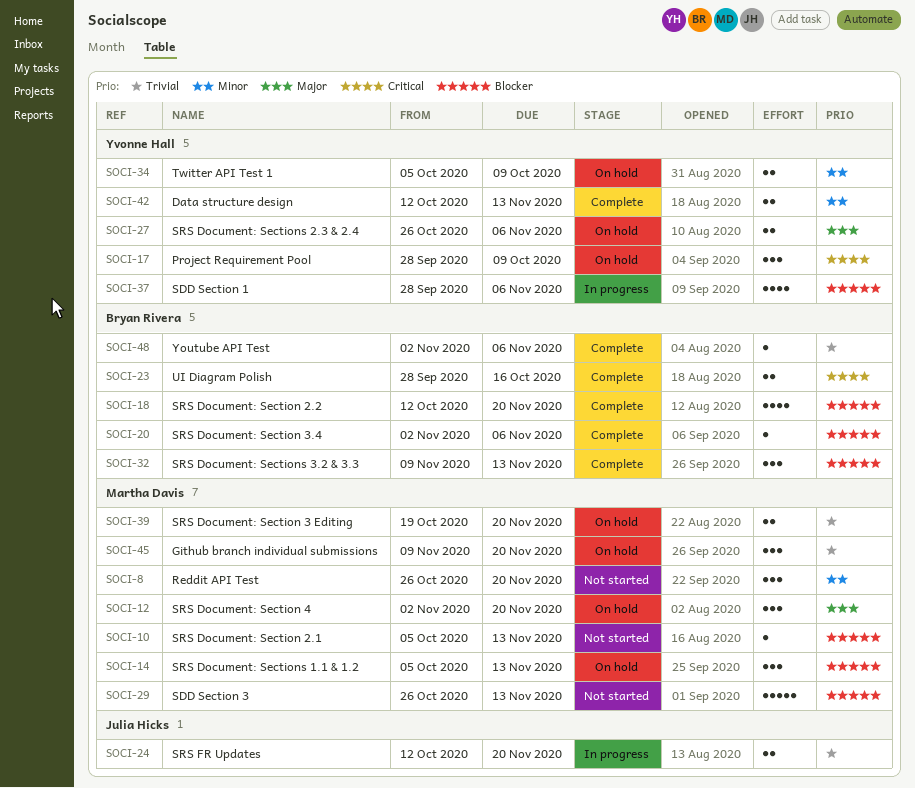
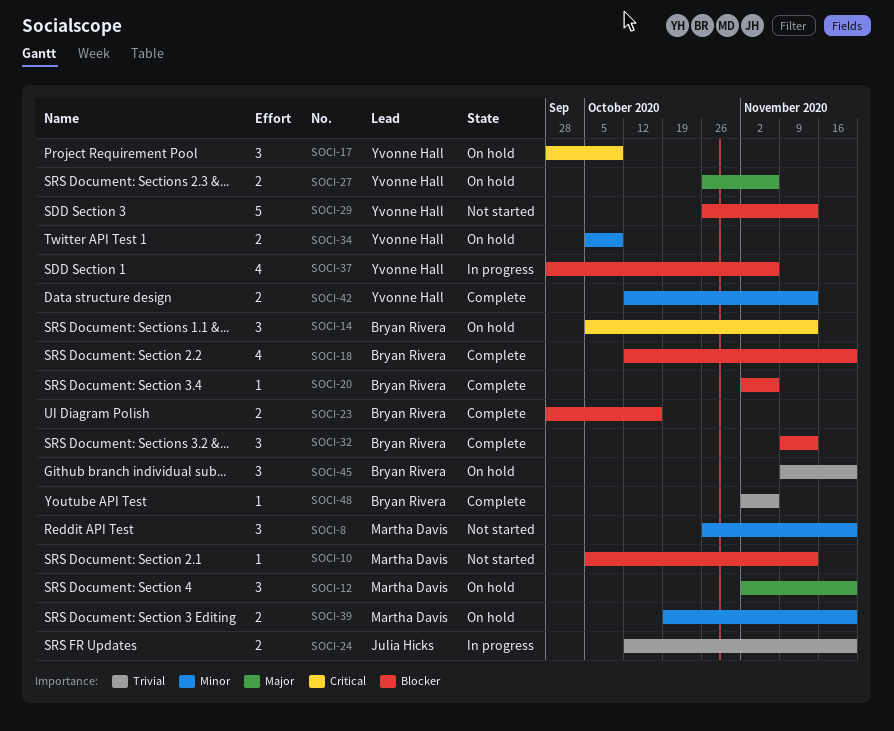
SOCI-14, owner: Martha Davis -> Bryan Rivera
SOCI-14, priority: Blocker -> Critical
SOCI-23, priority: Critical -> Blocker
SOCI-29, owner: Martha Davis -> Yvonne Hall
SOCI-39, priority: Trivial -> Minor
SOCI-45, owner: Martha Davis -> Bryan Rivera

